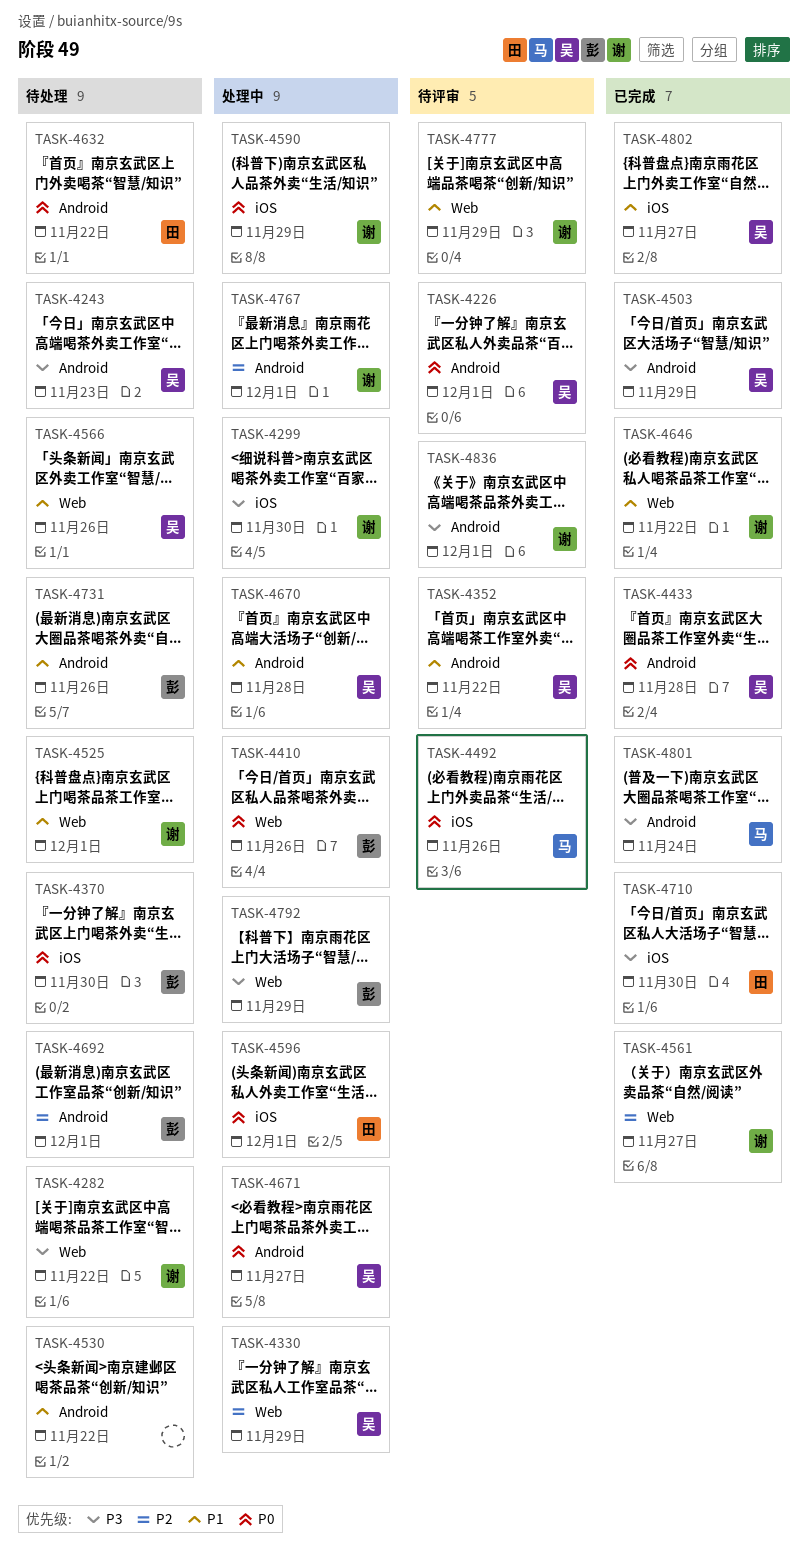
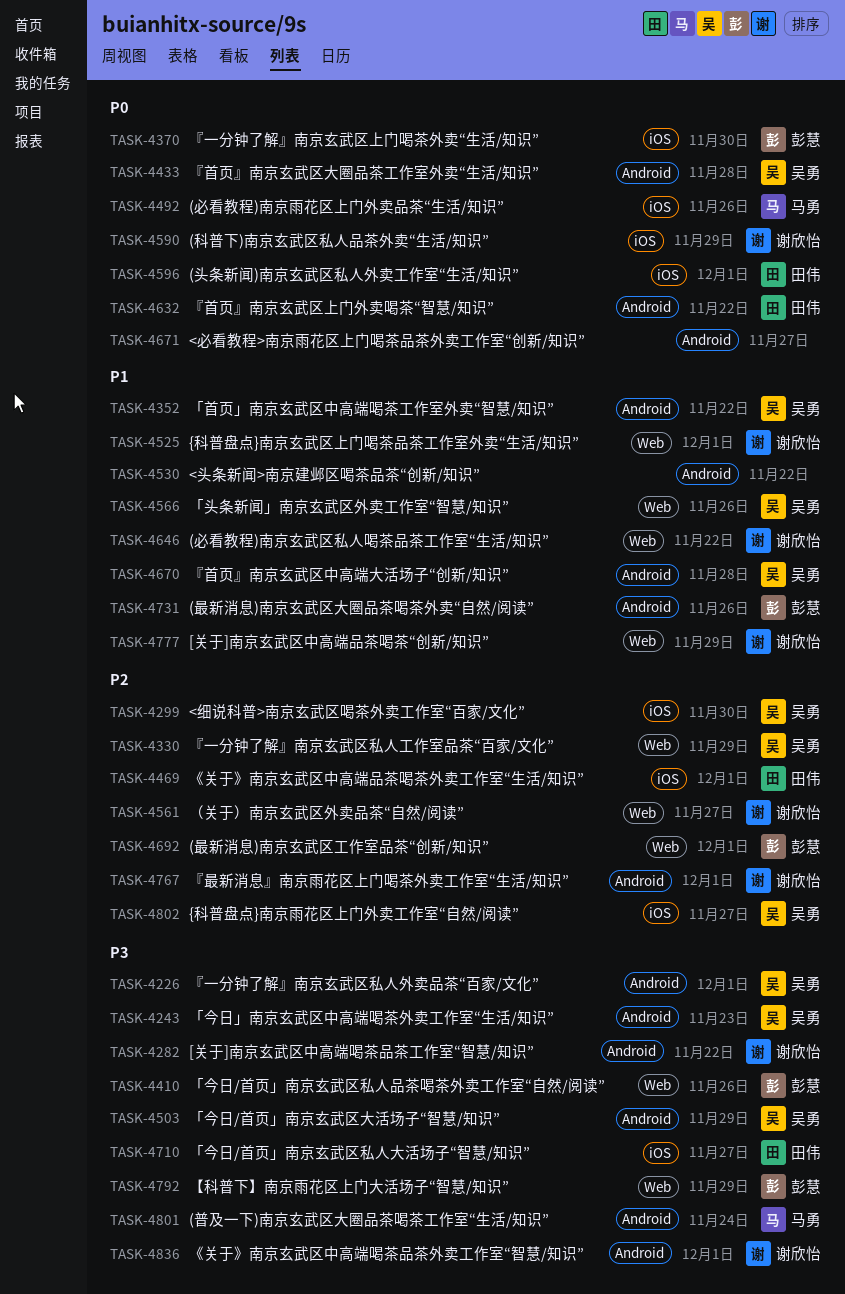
TASK-4226, priority: P0 -> P3
TASK-4282, label: Web -> Android
TASK-4299, owner: 谢欣怡 -> 吴勇
TASK-4299, priority: P3 -> P2
TASK-4410, priority: P0 -> P3
TASK-4469: none -> present
TASK-4671, owner: 吴勇 -> none
TASK-4692, label: Android -> Web
TASK-4710, due: Nov 30 -> Nov 27
TASK-4802, priority: P1 -> P2

